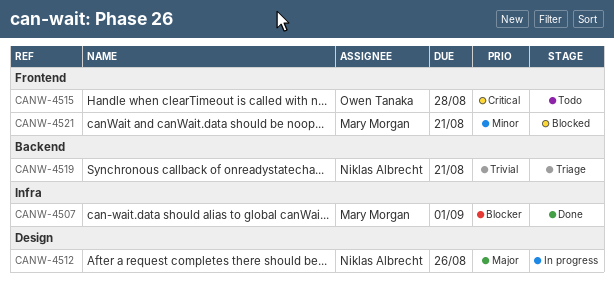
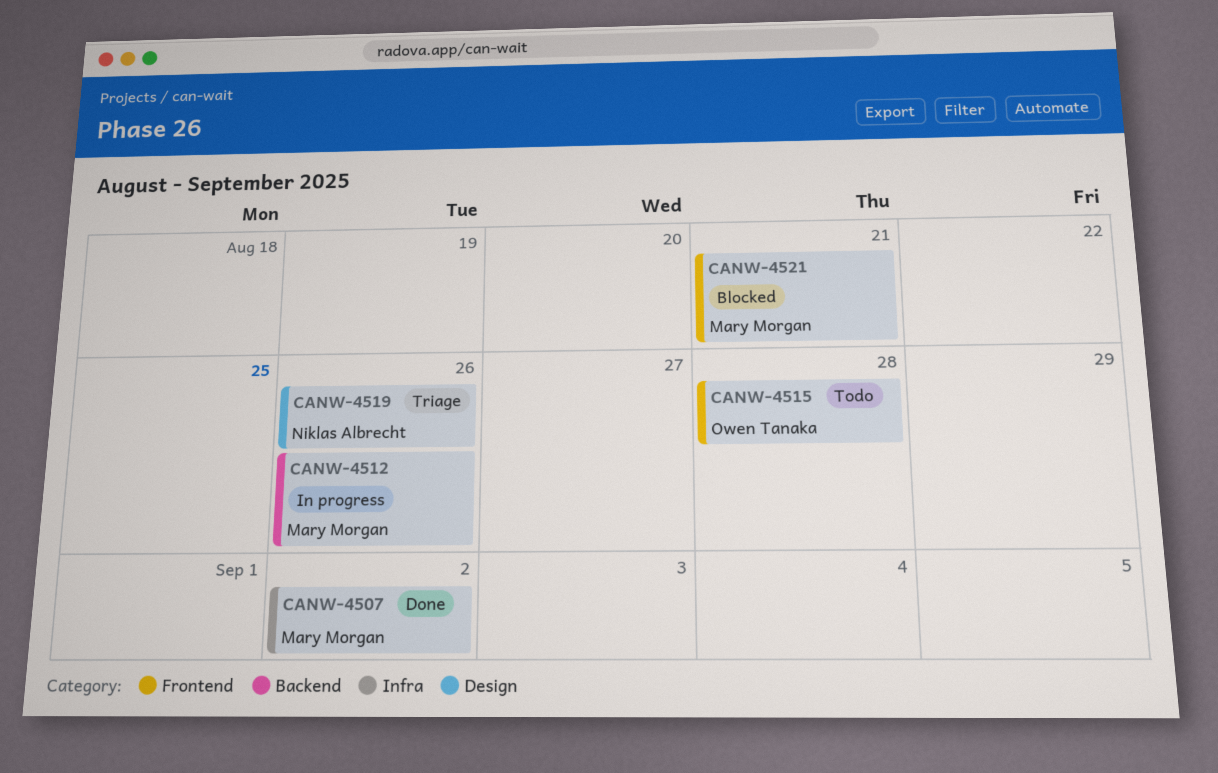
CANW-4507, due: Sep 1 -> Sep 2
CANW-4512, owner: Niklas Albrecht -> Mary Morgan
CANW-4512, label: Design -> Backend
CANW-4519, label: Backend -> Design
CANW-4519, due: Aug 21 -> Aug 26

